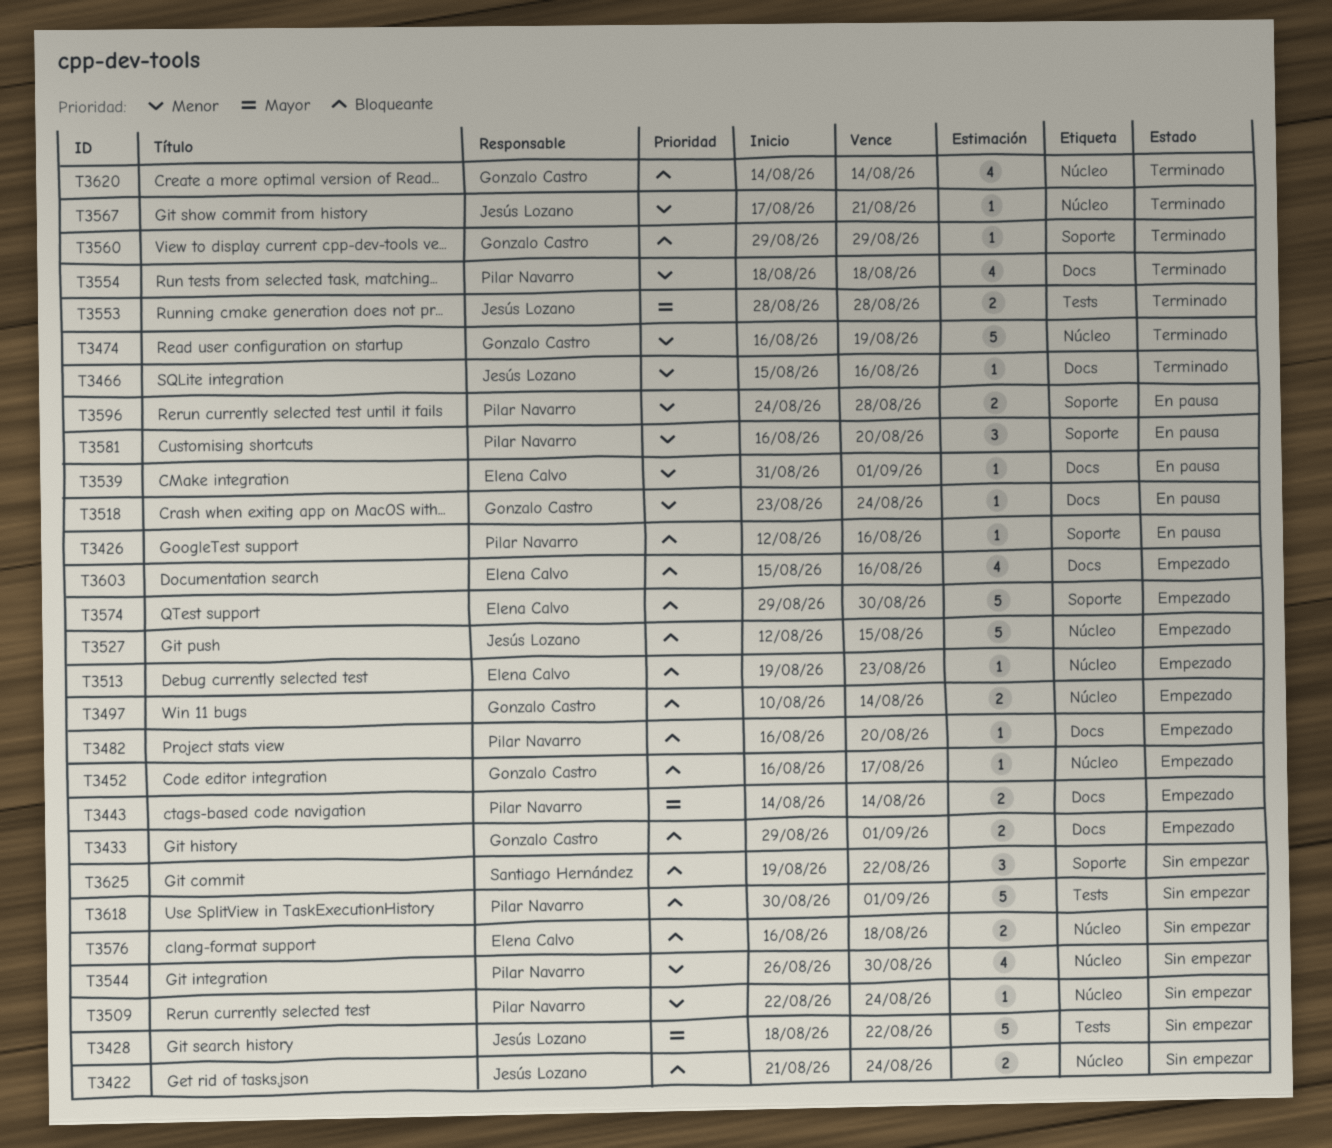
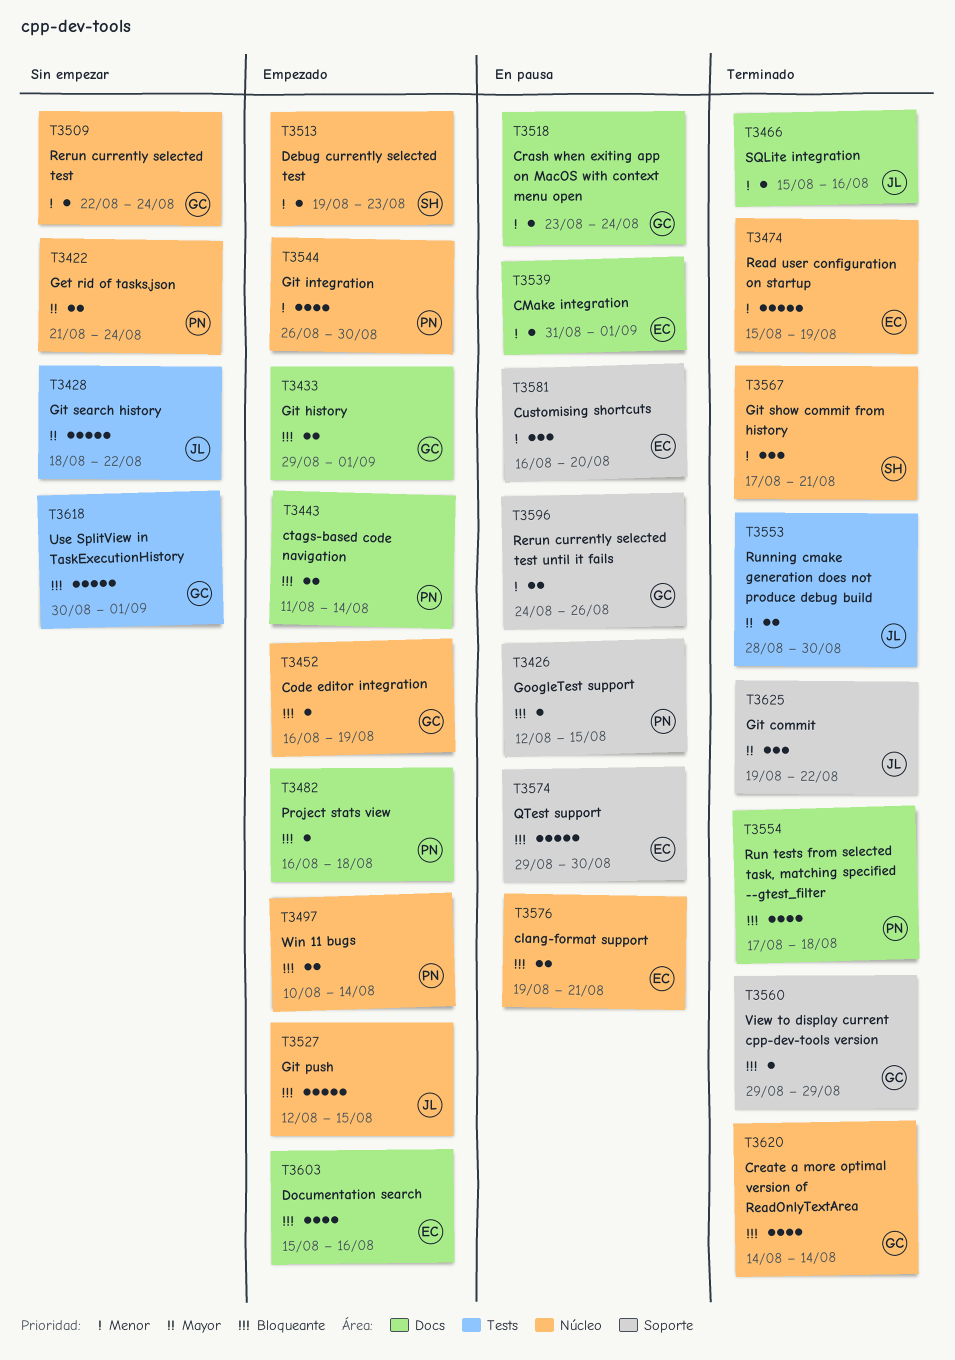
T3422, owner: Jesús Lozano -> Pilar Navarro
T3422, priority: Bloqueante -> Mayor
T3426, due: Aug 16 -> Aug 15
T3443, priority: Mayor -> Bloqueante
T3443, start: Aug 14 -> Aug 11
T3452, due: Aug 17 -> Aug 19
T3474, owner: Gonzalo Castro -> Elena Calvo
T3474, start: Aug 16 -> Aug 15
T3482, due: Aug 20 -> Aug 18
T3497, owner: Gonzalo Castro -> Pilar Navarro
T3509, owner: Pilar Navarro -> Gonzalo Castro
T3513, owner: Elena Calvo -> Santiago Hernández
T3513, priority: Bloqueante -> Menor
T3544, status: Sin empezar -> Empezado
T3553, due: Aug 28 -> Aug 30
T3554, priority: Menor -> Bloqueante
T3554, start: Aug 18 -> Aug 17
T3567, owner: Jesús Lozano -> Santiago Hernández
T3567, estimate: 1 -> 3
T3574, status: Empezado -> En pausa
T3576, status: Sin empezar -> En pausa
T3576, start: Aug 16 -> Aug 19
T3576, due: Aug 18 -> Aug 21
T3581, owner: Pilar Navarro -> Elena Calvo
T3596, owner: Pilar Navarro -> Gonzalo Castro
T3596, due: Aug 28 -> Aug 26
T3618, owner: Pilar Navarro -> Gonzalo Castro
T3625, status: Sin empezar -> Terminado
T3625, owner: Santiago Hernández -> Jesús Lozano
T3625, priority: Bloqueante -> Mayor

